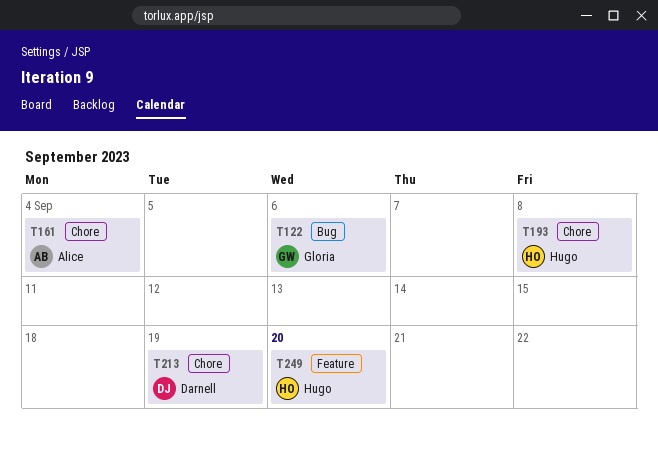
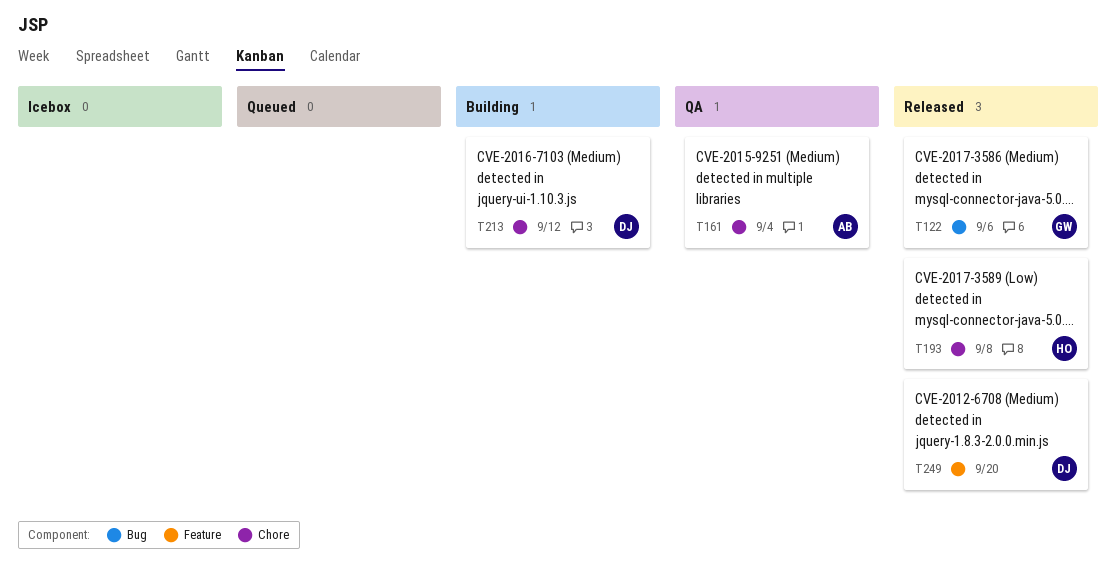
T213, due: Sep 19 -> Sep 12
T249, owner: Hugo -> Darnell

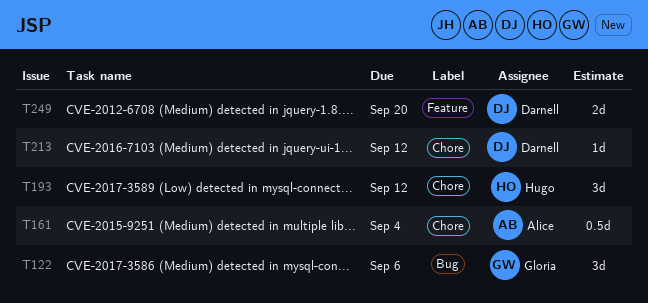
T193, due: Sep 8 -> Sep 12

